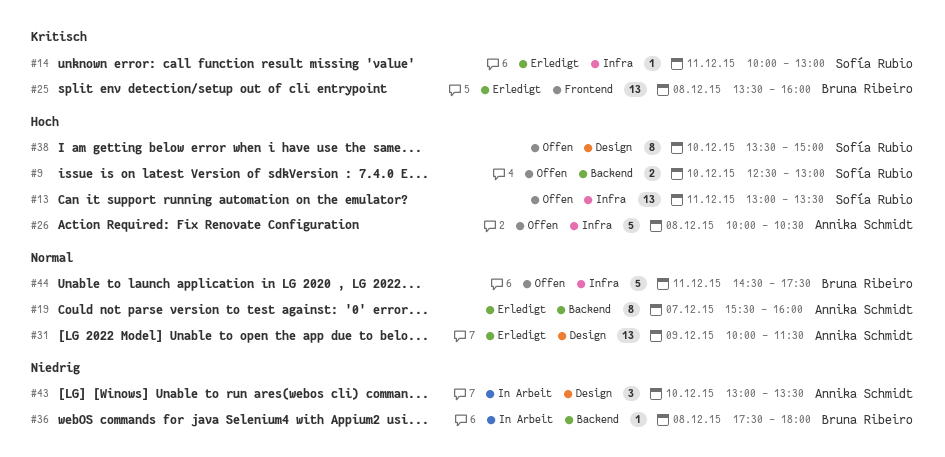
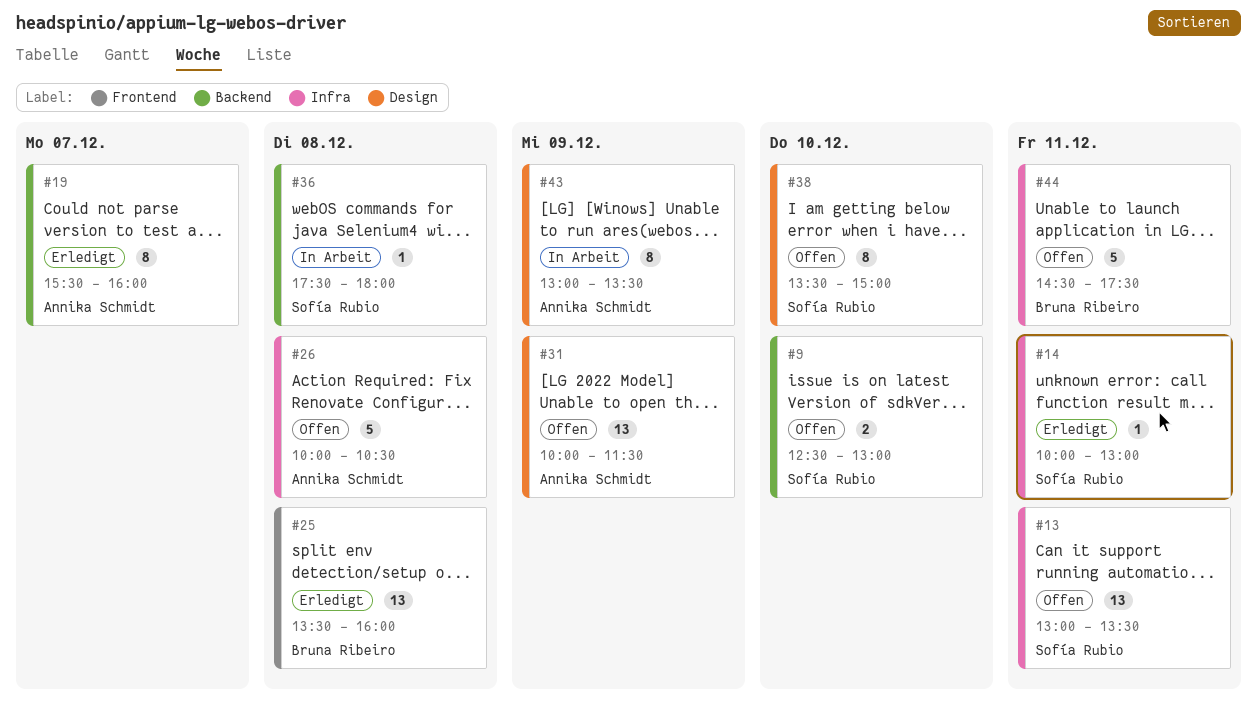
#31, status: Erledigt -> Offen
#36, owner: Bruna Ribeiro -> Sofía Rubio
#43, estimate: 3 -> 8
#43, day: Dec 10 -> Dec 9

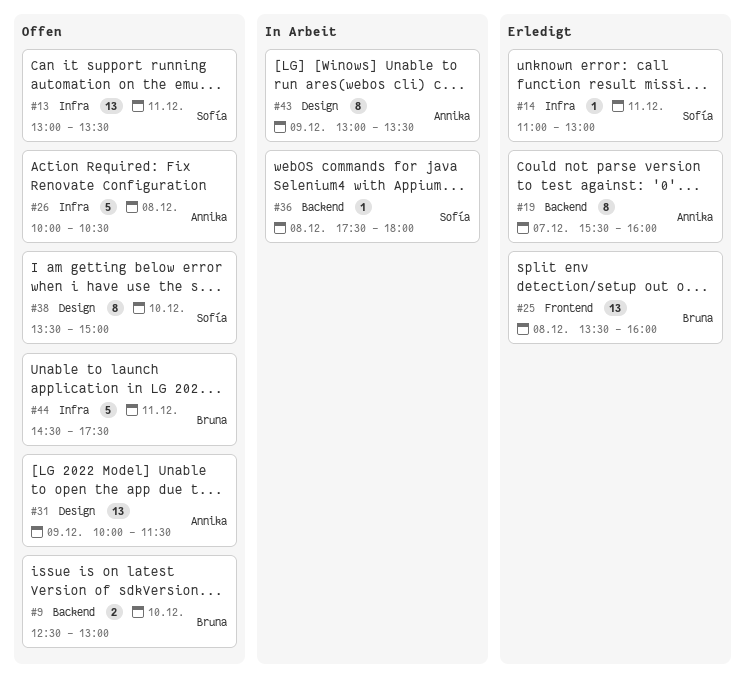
#9, owner: Sofía Rubio -> Bruna Ribeiro
#14, begins: 10:00 -> 11:00

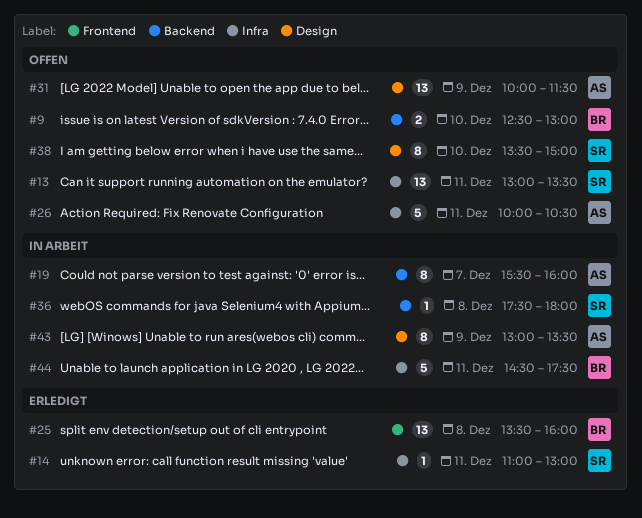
#19, status: Erledigt -> In Arbeit
#26, day: Dec 8 -> Dec 11
#44, status: Offen -> In Arbeit

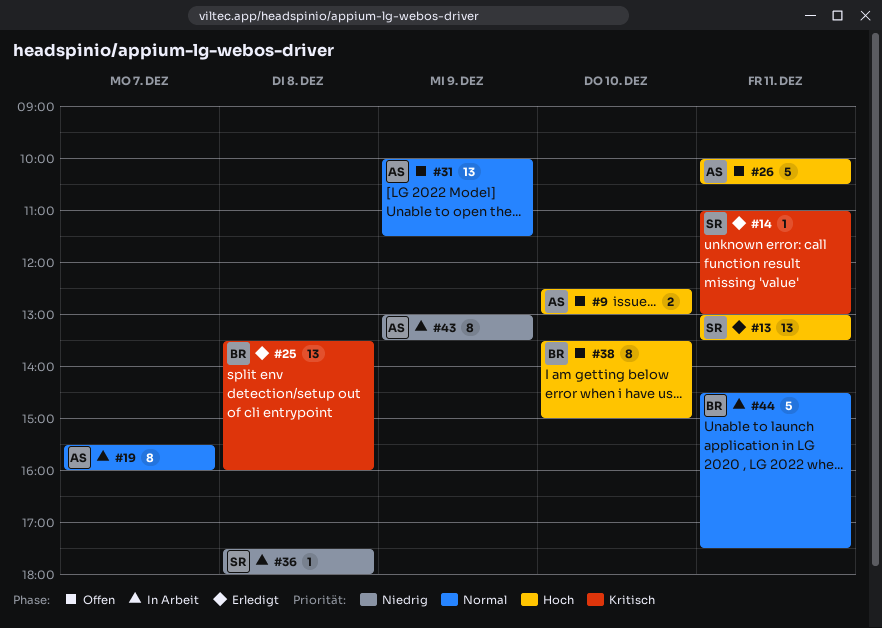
#9, owner: BR -> AS
#13, status: Offen -> Erledigt
#38, owner: SR -> BR

